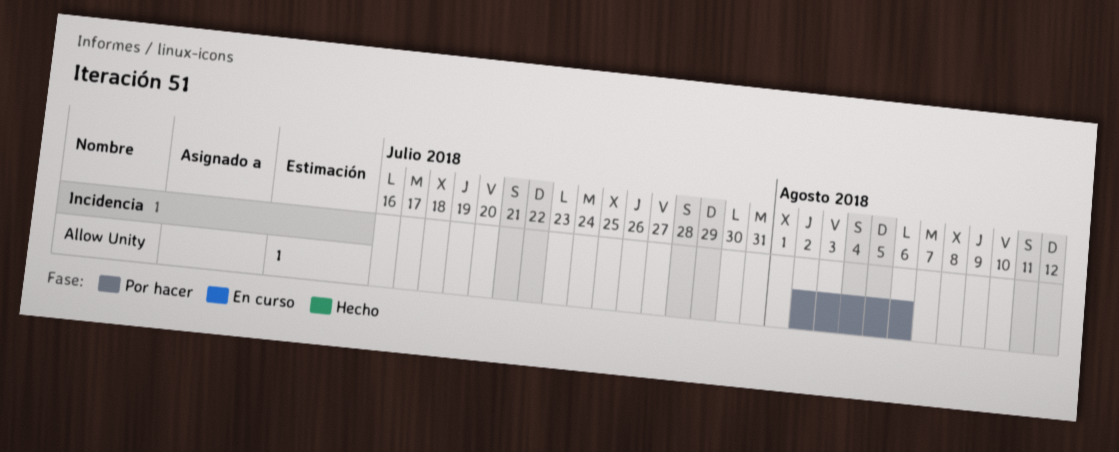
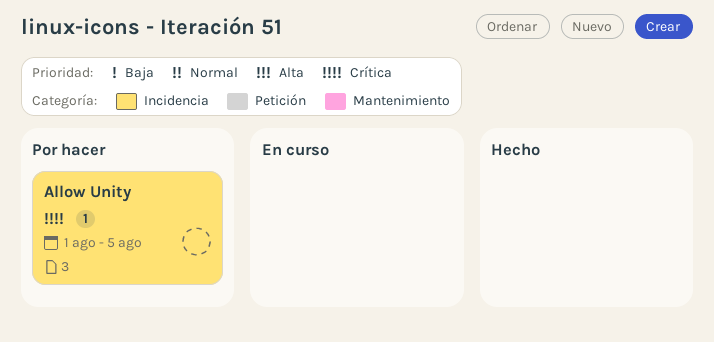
Allow Unity, start: Aug 2 -> Aug 1
Allow Unity, due: Aug 6 -> Aug 5

